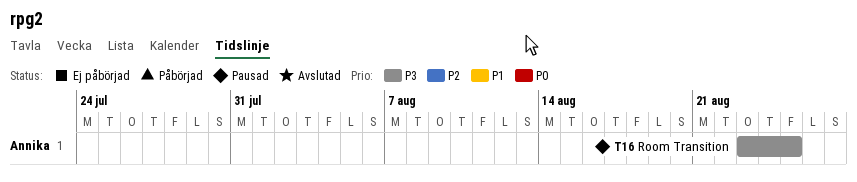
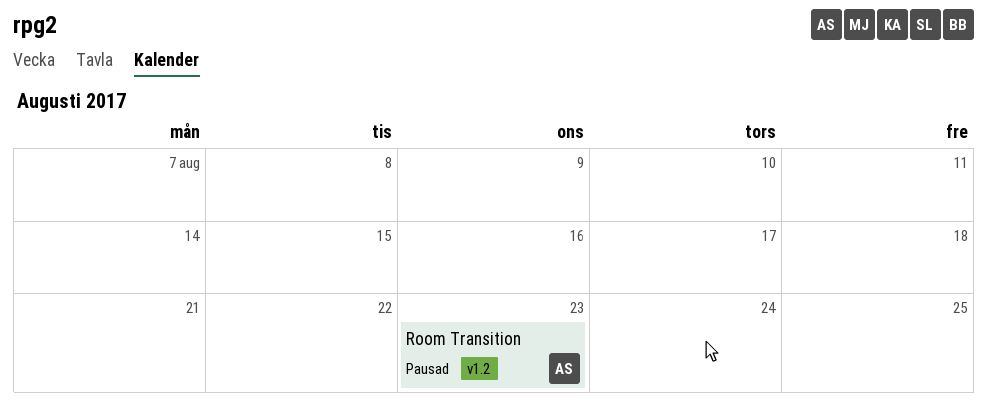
Room Transition, due: Aug 25 -> Aug 23

